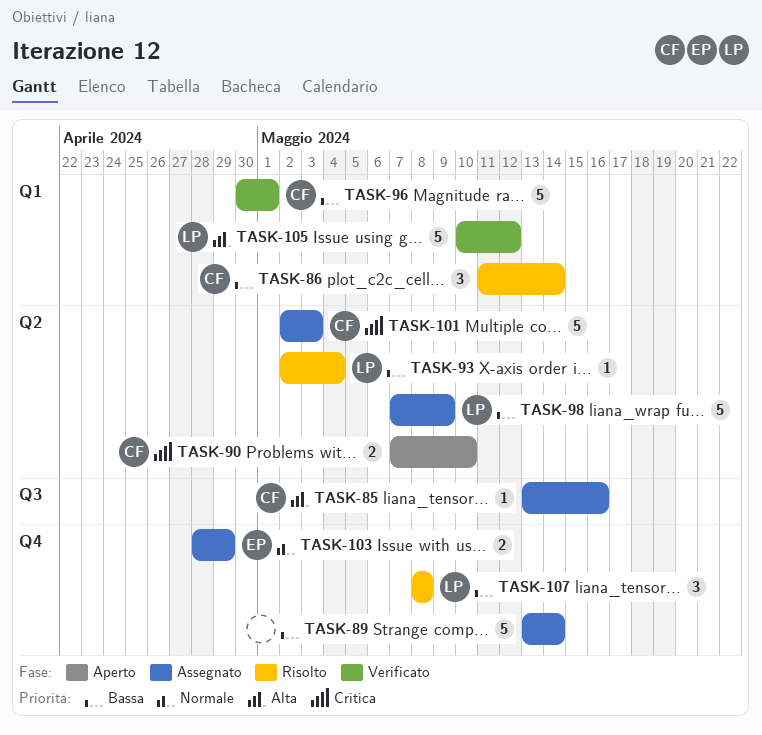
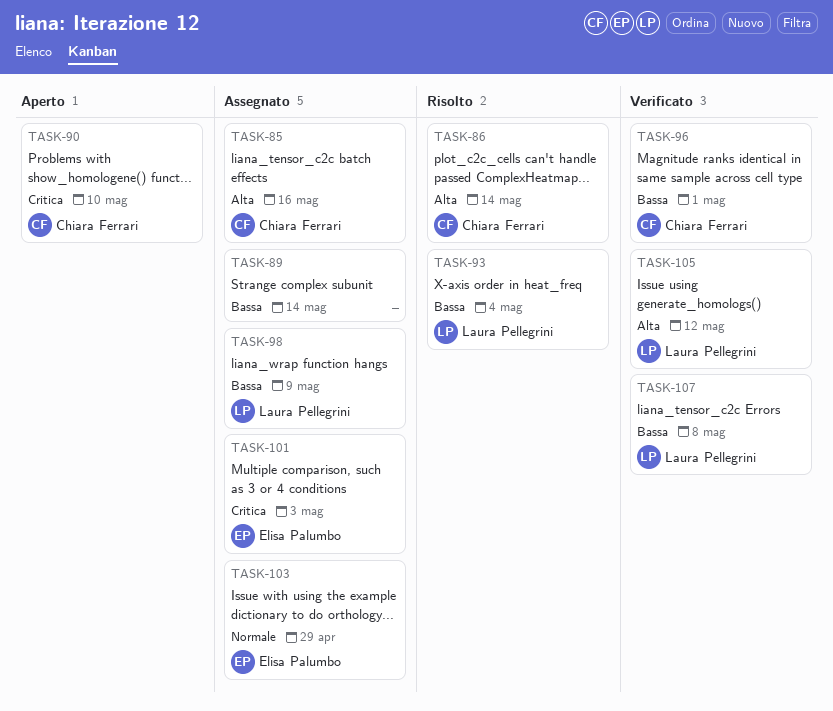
TASK-86, priority: Bassa -> Alta
TASK-101, owner: Chiara Ferrari -> Elisa Palumbo
TASK-107, status: Risolto -> Verificato

